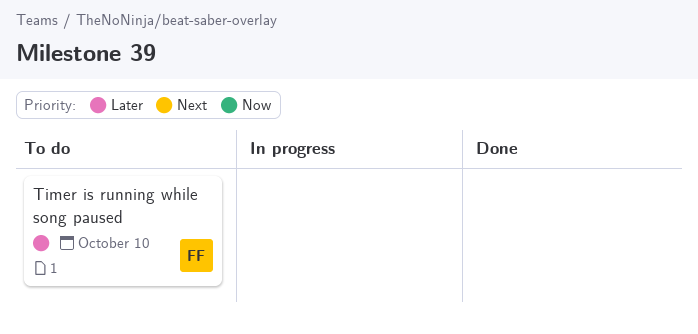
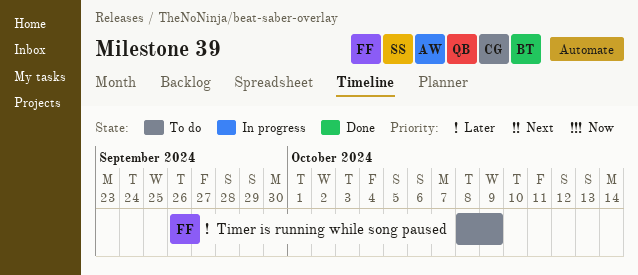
Timer is running while song paused, due: Oct 10 -> Oct 9

